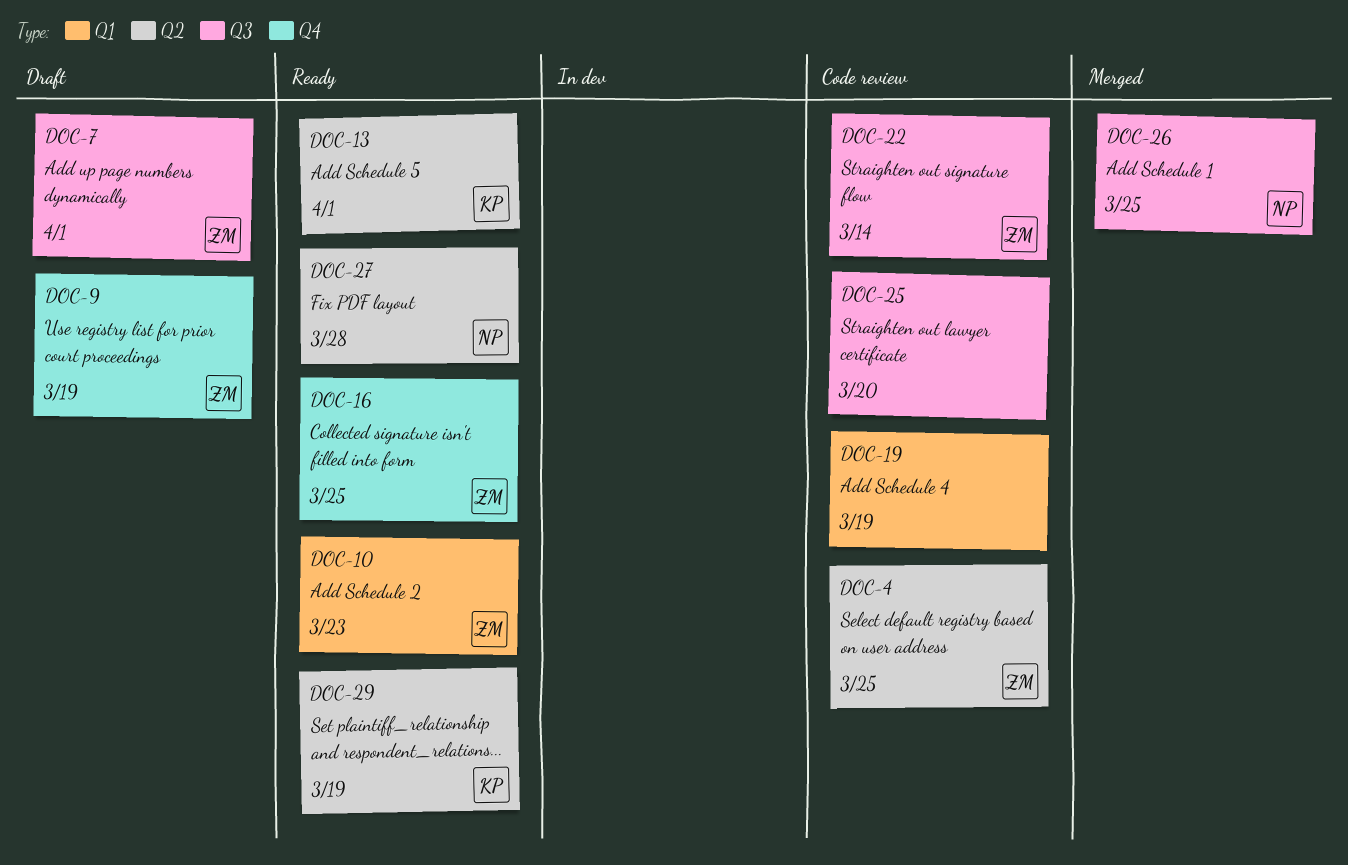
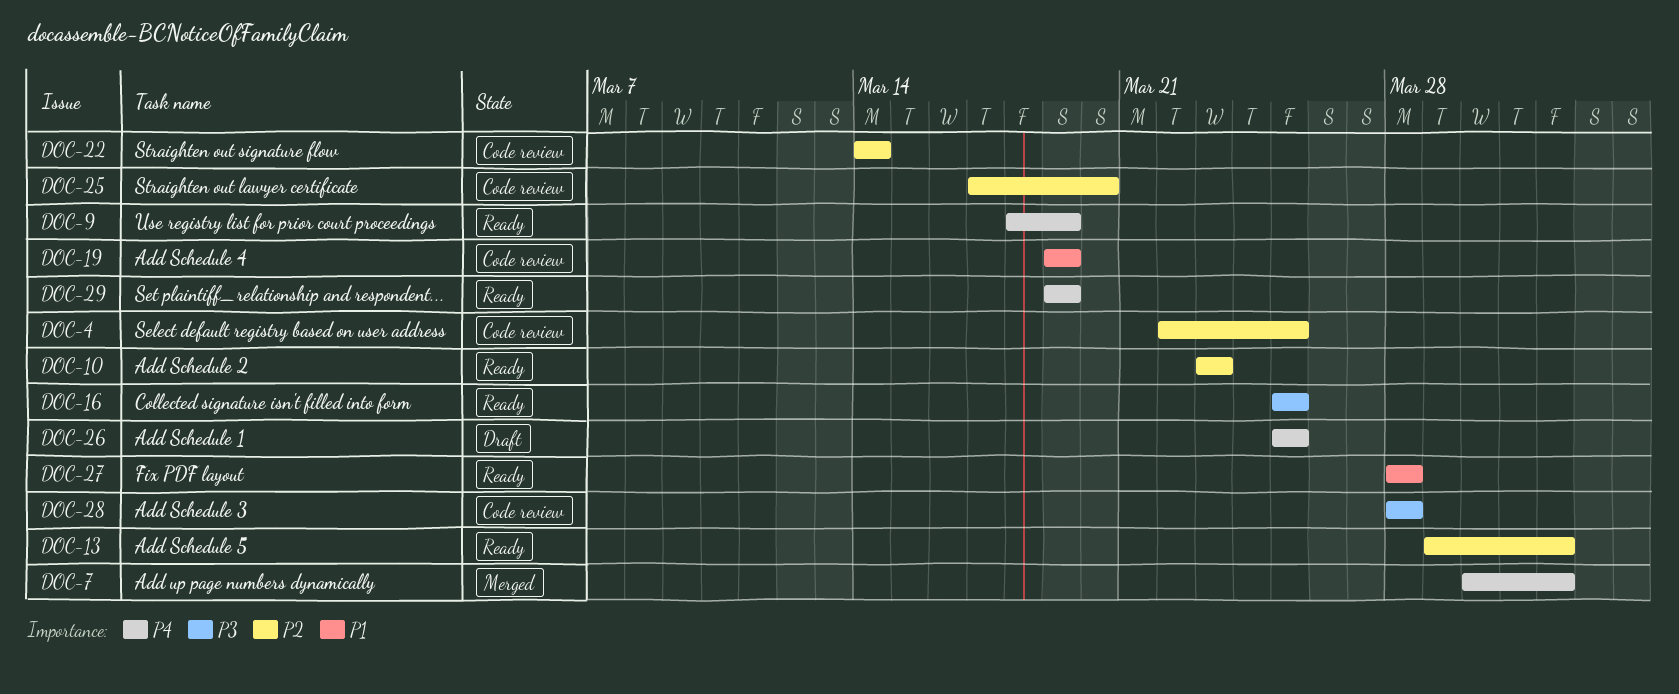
DOC-7, status: Draft -> Merged
DOC-9, status: Draft -> Ready
DOC-26, status: Merged -> Draft
DOC-28: none -> present

